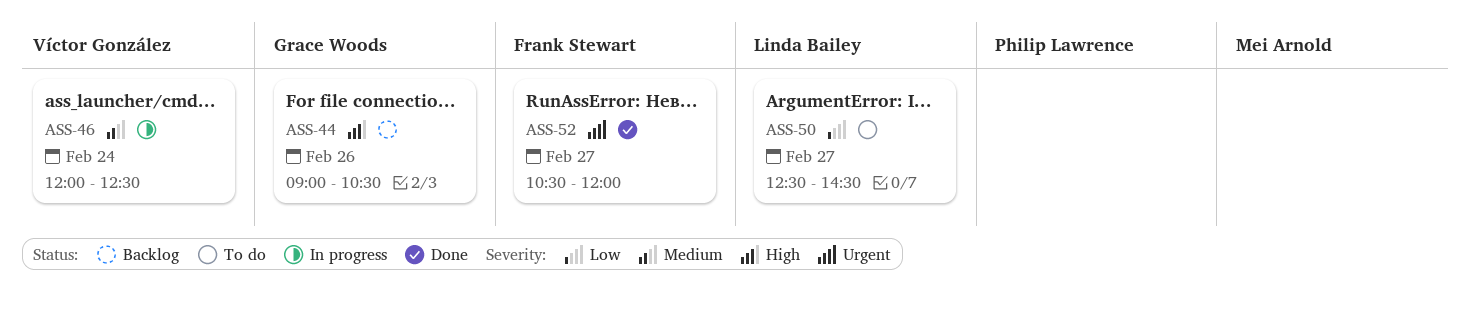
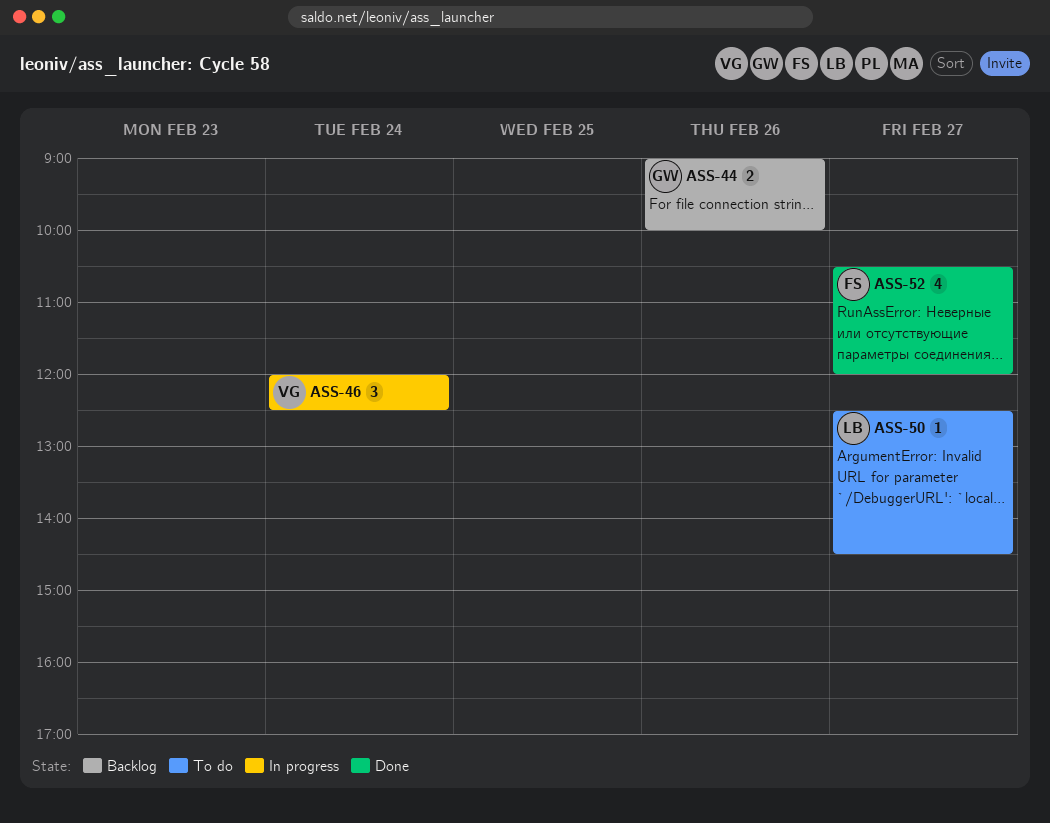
ASS-44, ends: 10:30 -> 10:00

